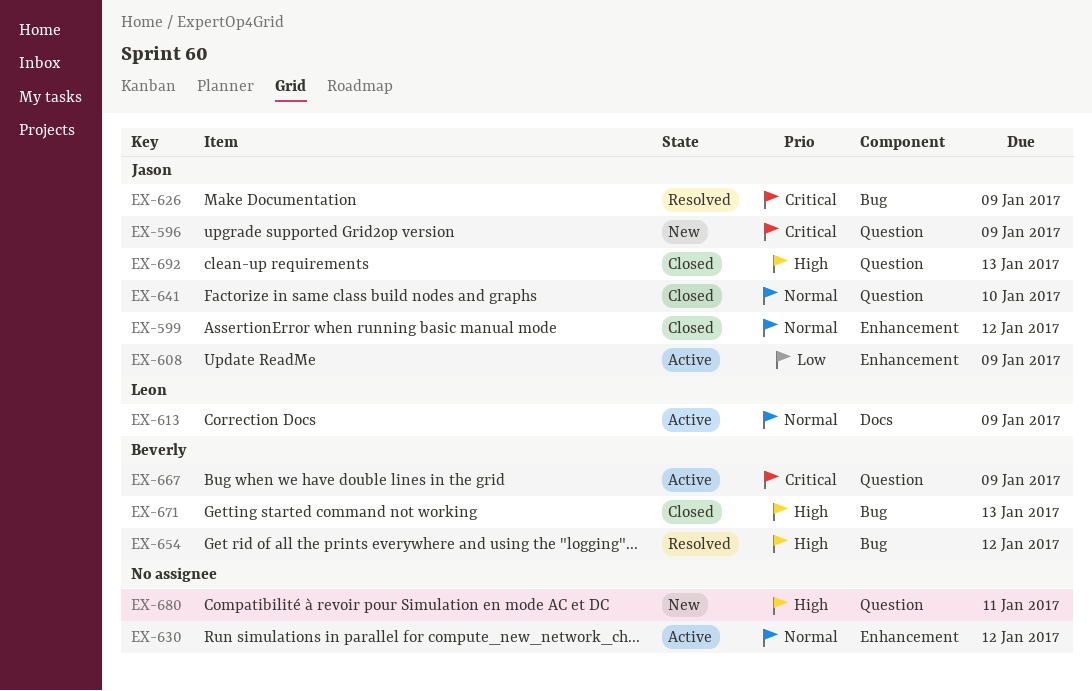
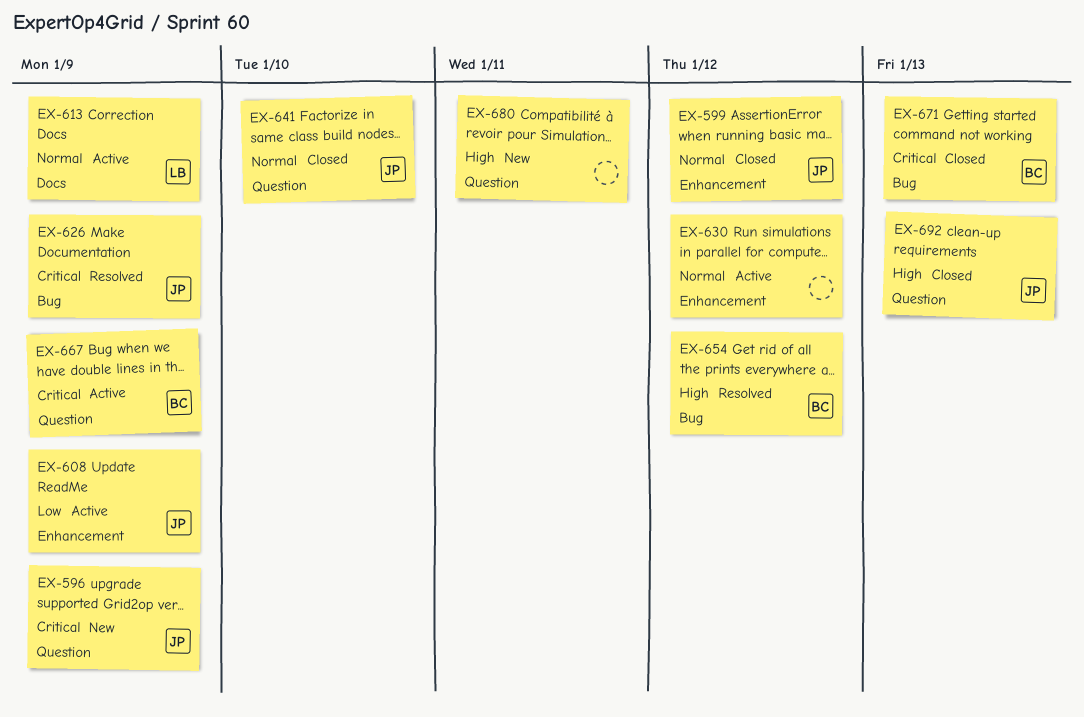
EX-671, priority: High -> Critical

